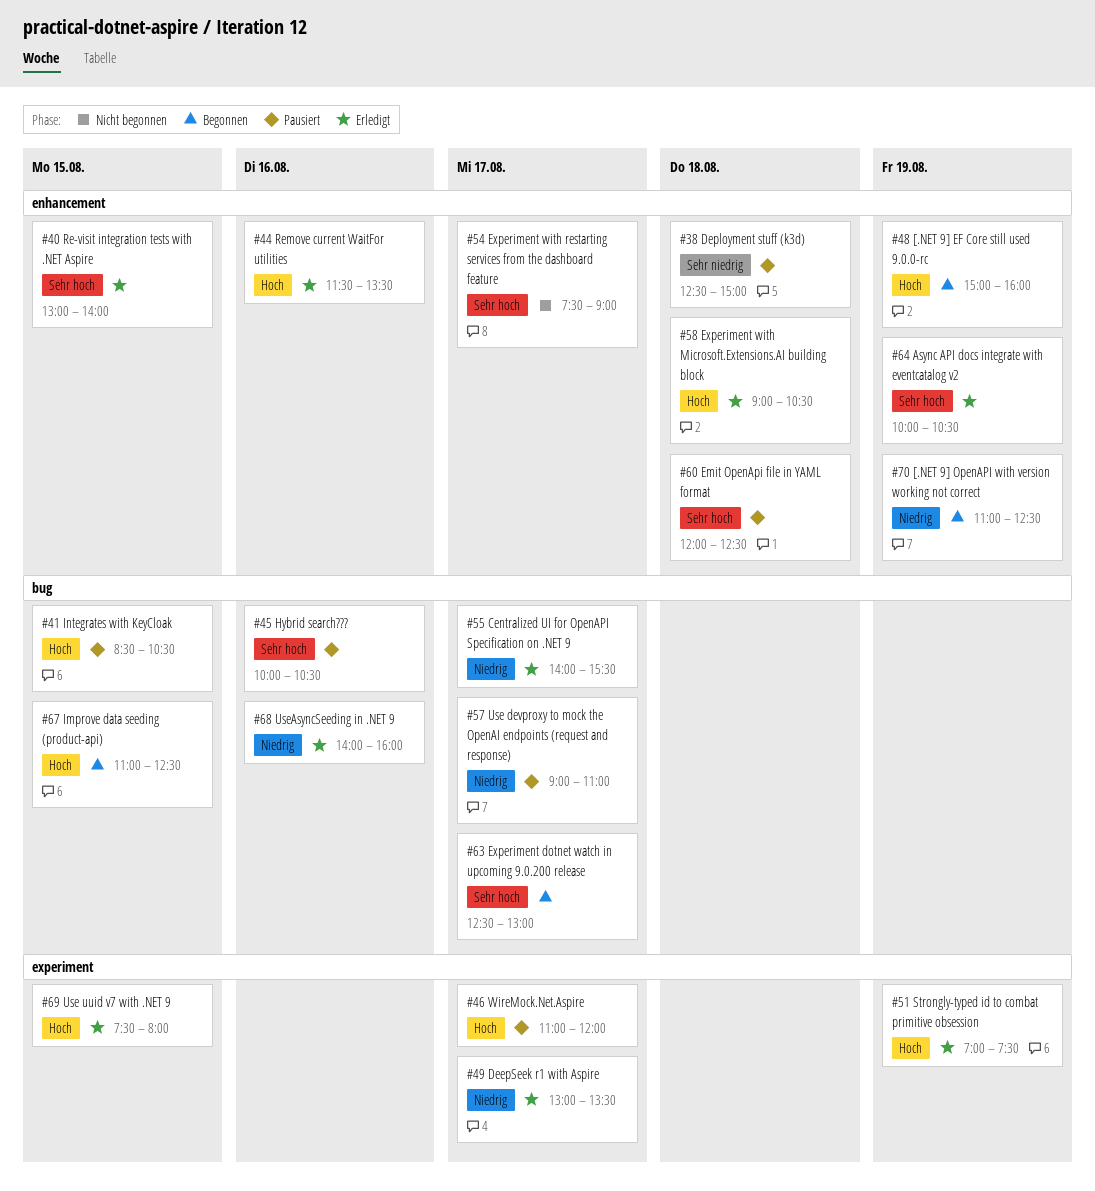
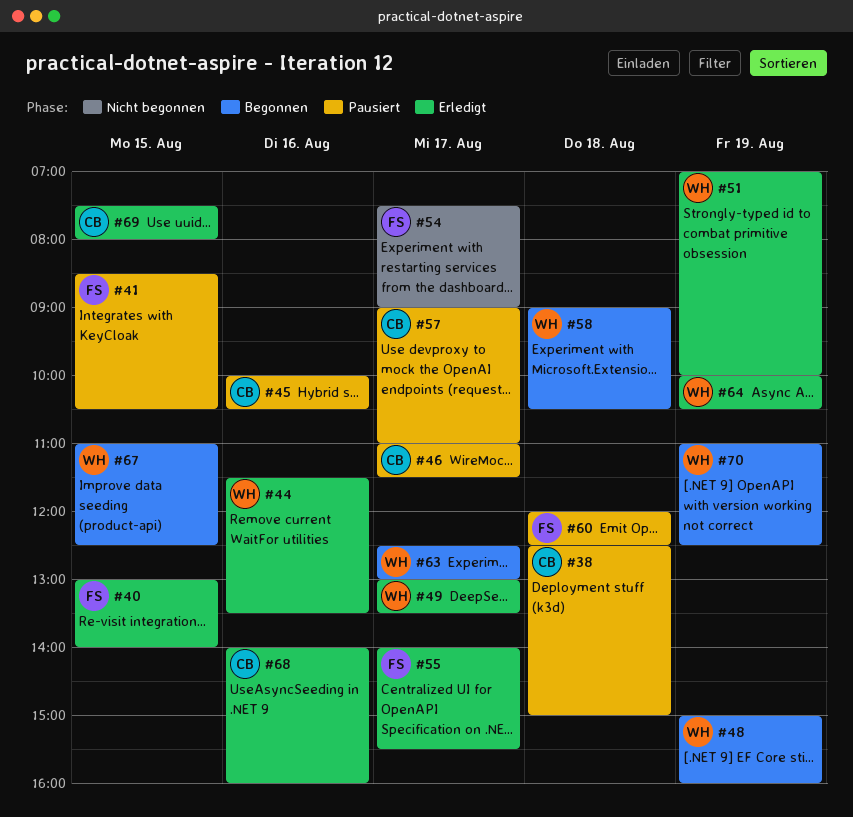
#46, ends: 12:00 -> 11:30
#51, ends: 07:30 -> 10:00
#58, status: Erledigt -> Begonnen

